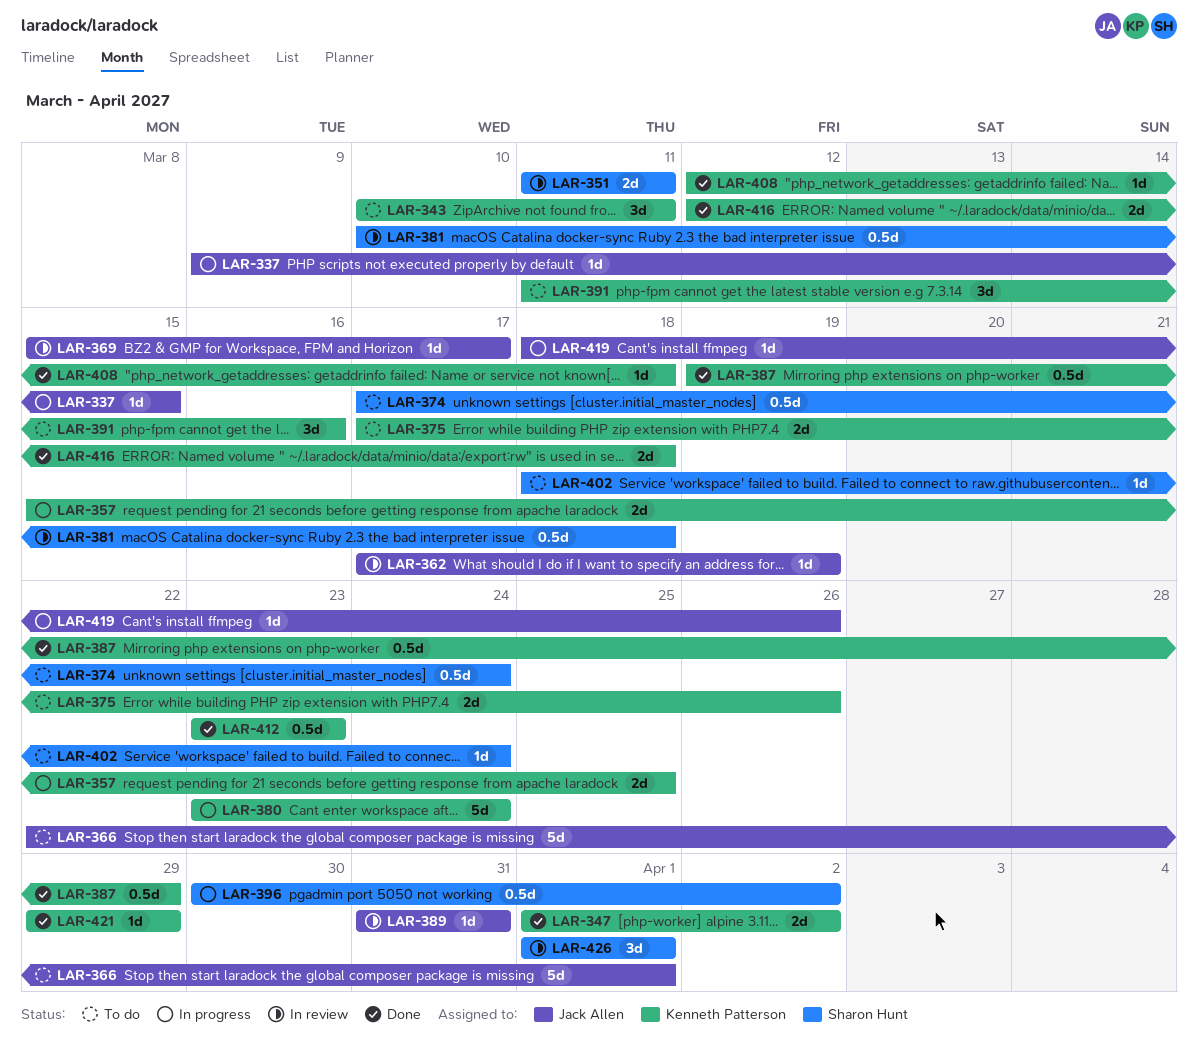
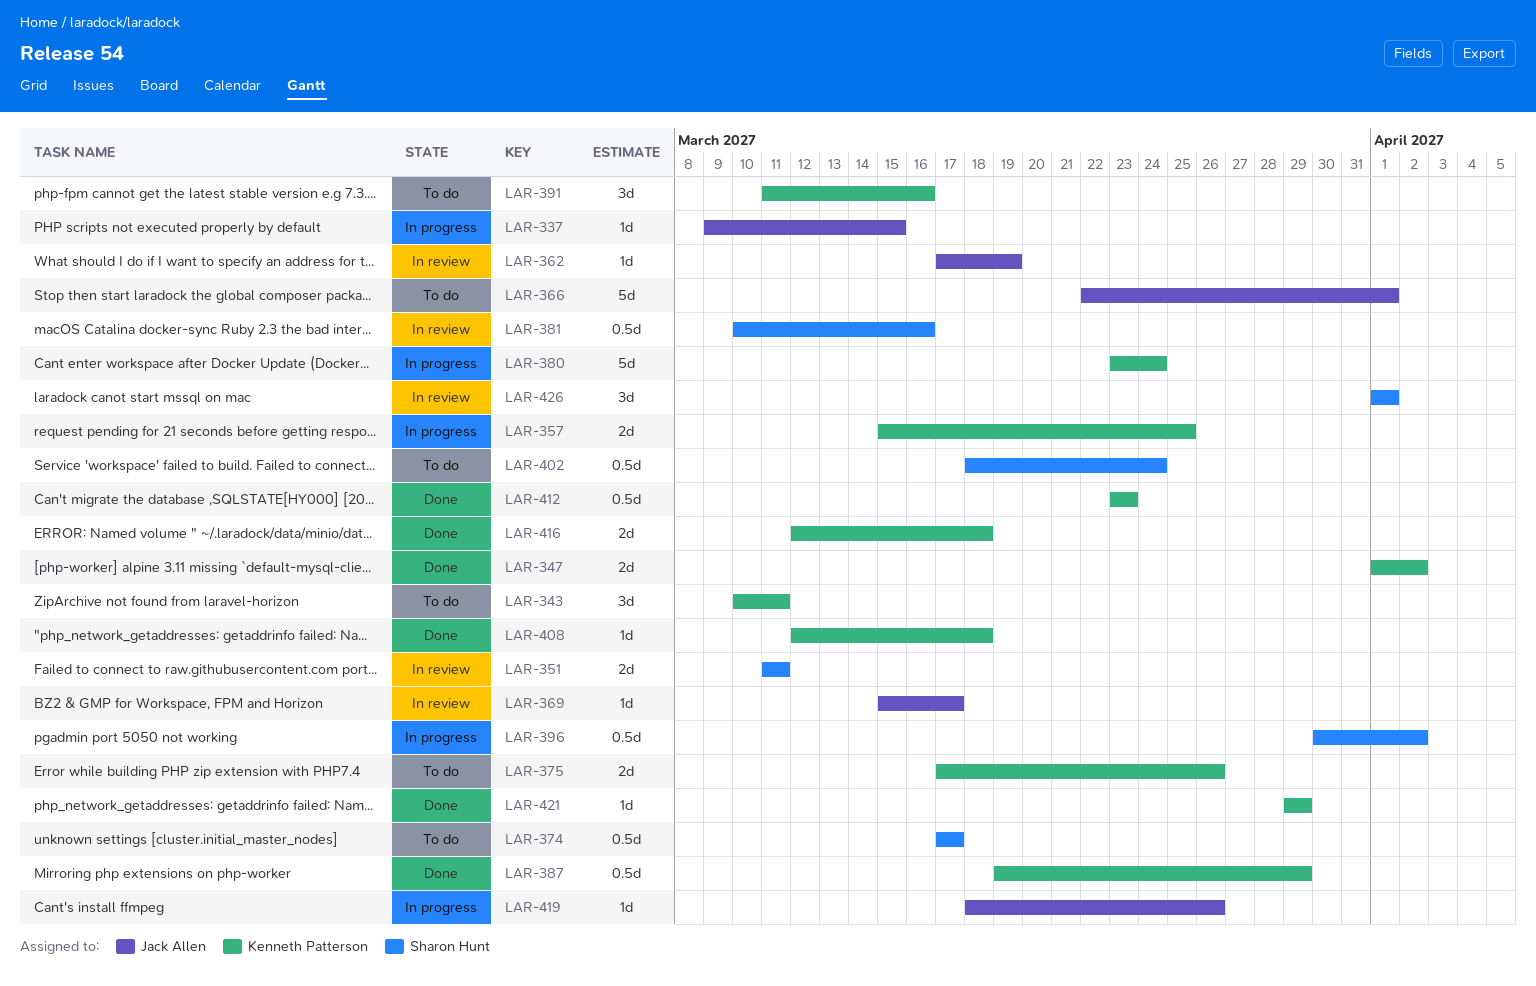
LAR-374, due: Mar 24 -> Mar 17
LAR-381, due: Mar 18 -> Mar 16
LAR-389: present -> none
LAR-402, estimate: 1d -> 0.5d

